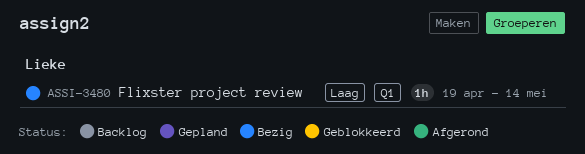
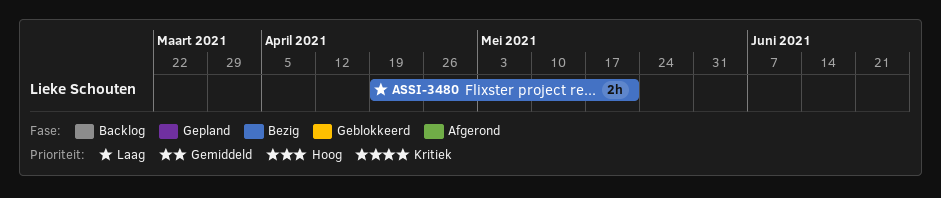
ASSI-3480, estimate: 1h -> 2h
ASSI-3480, due: May 14 -> May 21

